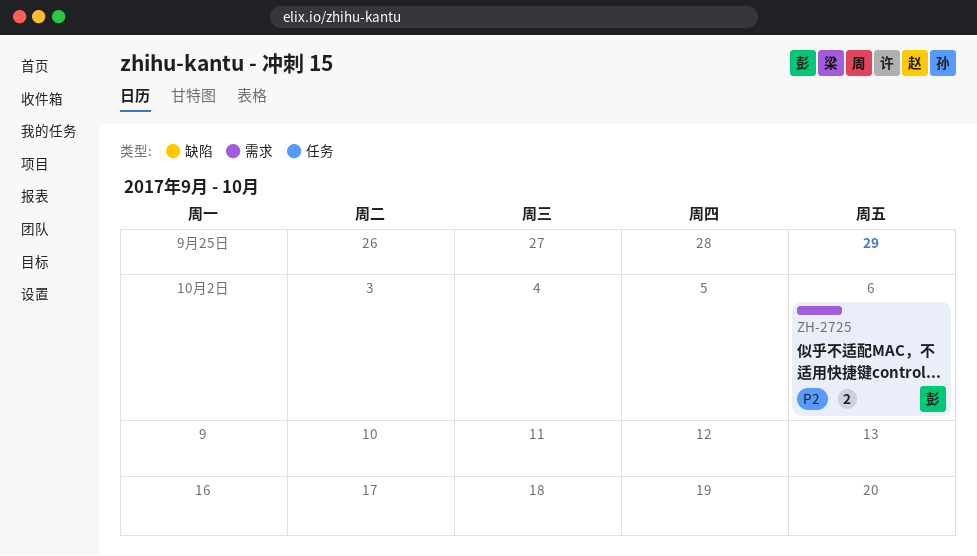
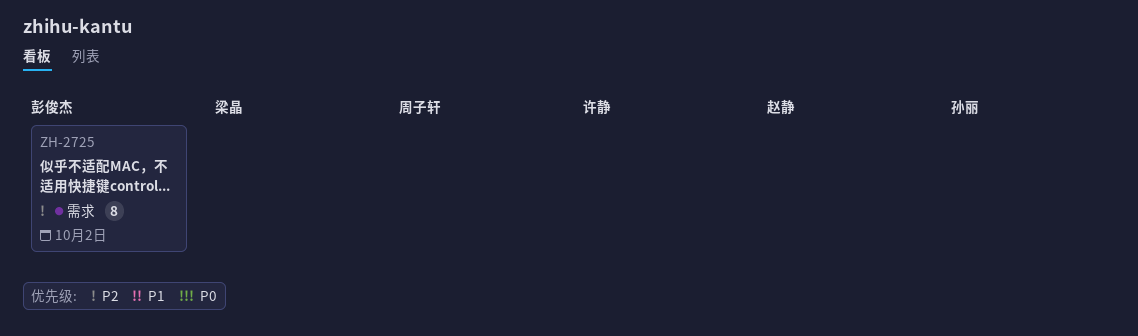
ZH-2725, estimate: 2 -> 8
ZH-2725, due: Oct 6 -> Oct 2

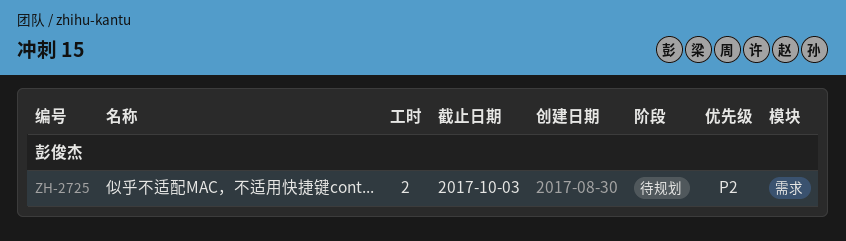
ZH-2725, estimate: 8 -> 2
ZH-2725, due: Oct 2 -> Oct 3

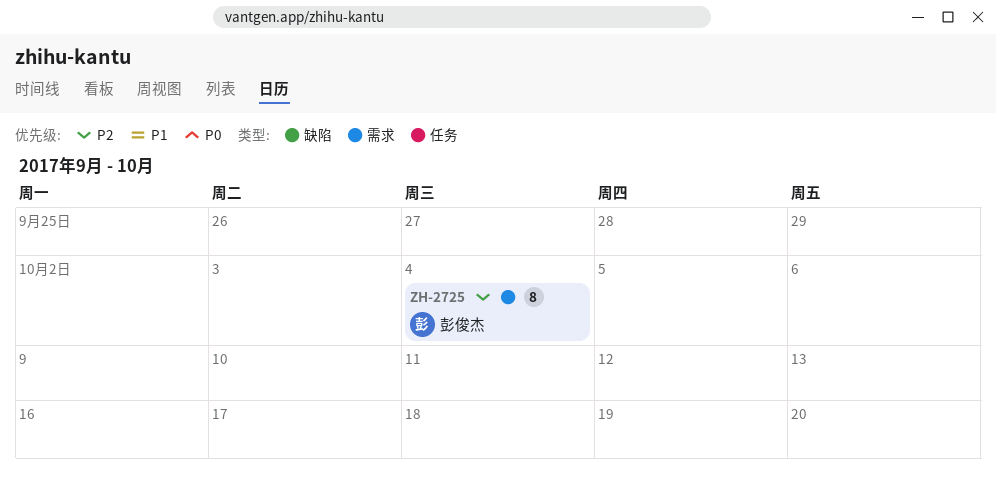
ZH-2725, estimate: 2 -> 8
ZH-2725, due: Oct 3 -> Oct 4

